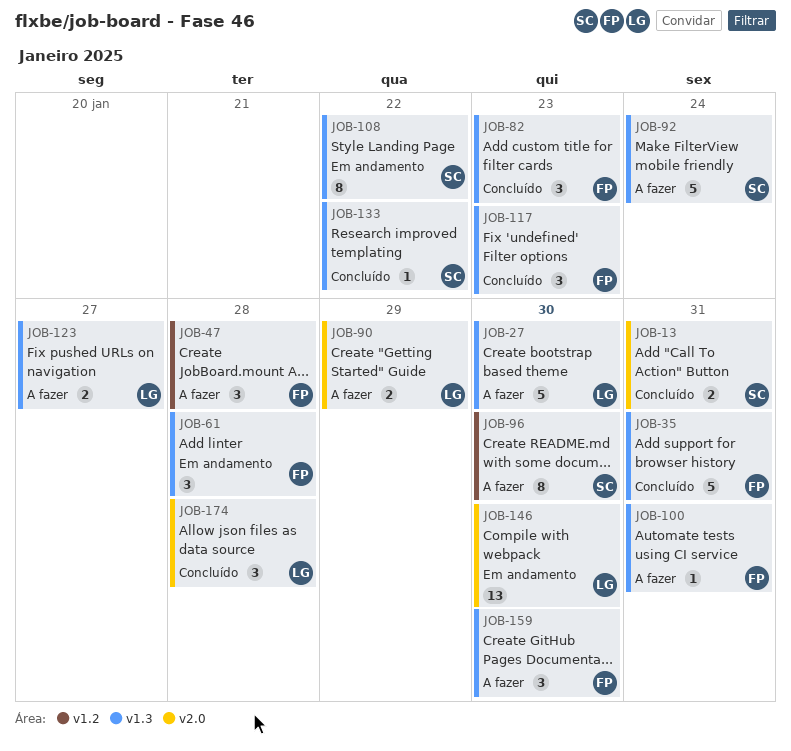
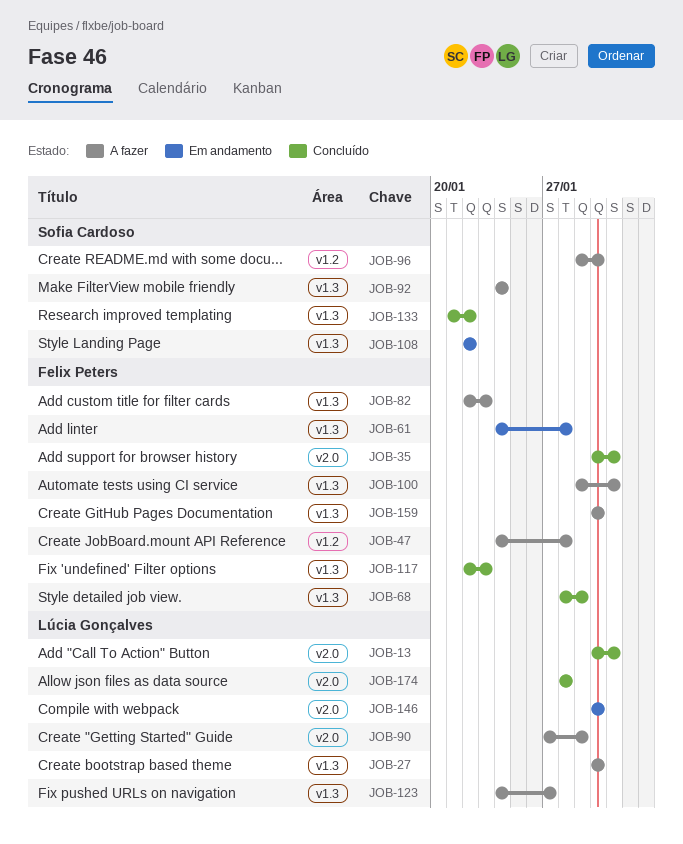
JOB-13, owner: Sofia Cardoso -> Lúcia Gonçalves
JOB-35, label: v1.3 -> v2.0
JOB-68: none -> present
JOB-82, status: Concluído -> A fazer

